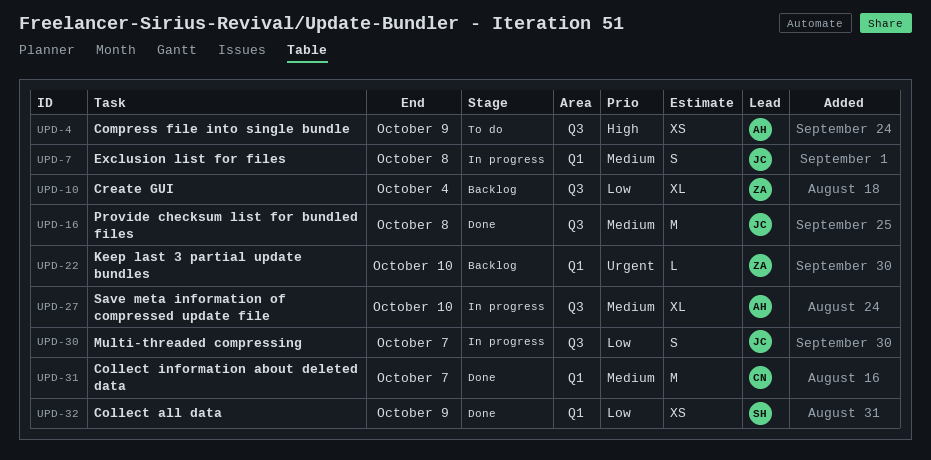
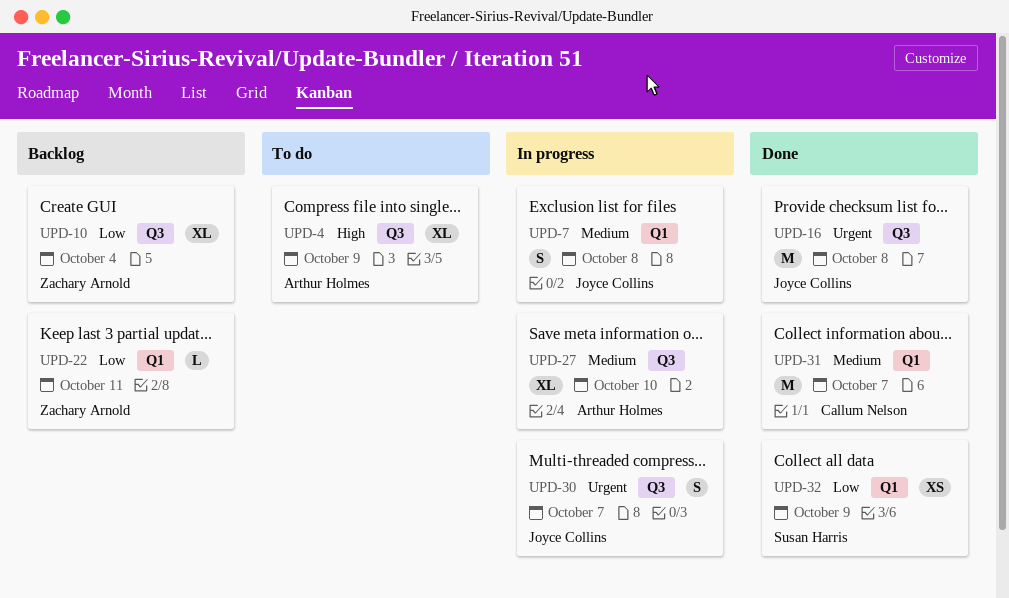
UPD-4, estimate: XS -> XL
UPD-16, priority: Medium -> Urgent
UPD-22, priority: Urgent -> Low
UPD-22, due: Oct 10 -> Oct 11
UPD-30, priority: Low -> Urgent

